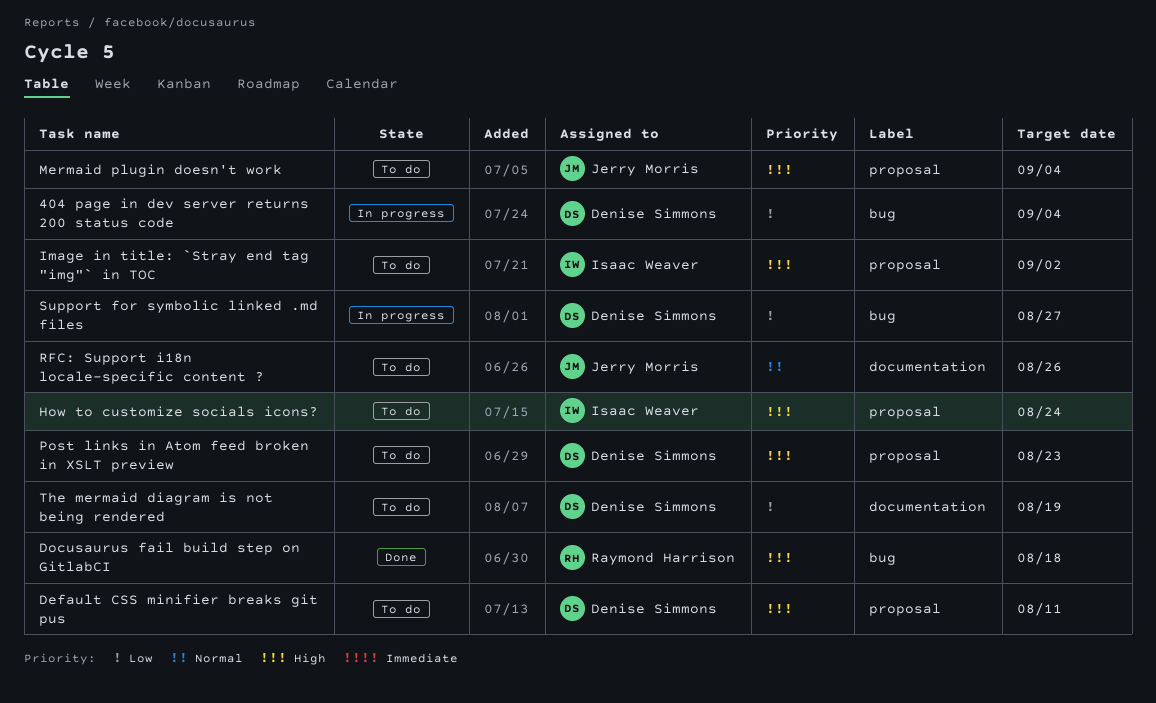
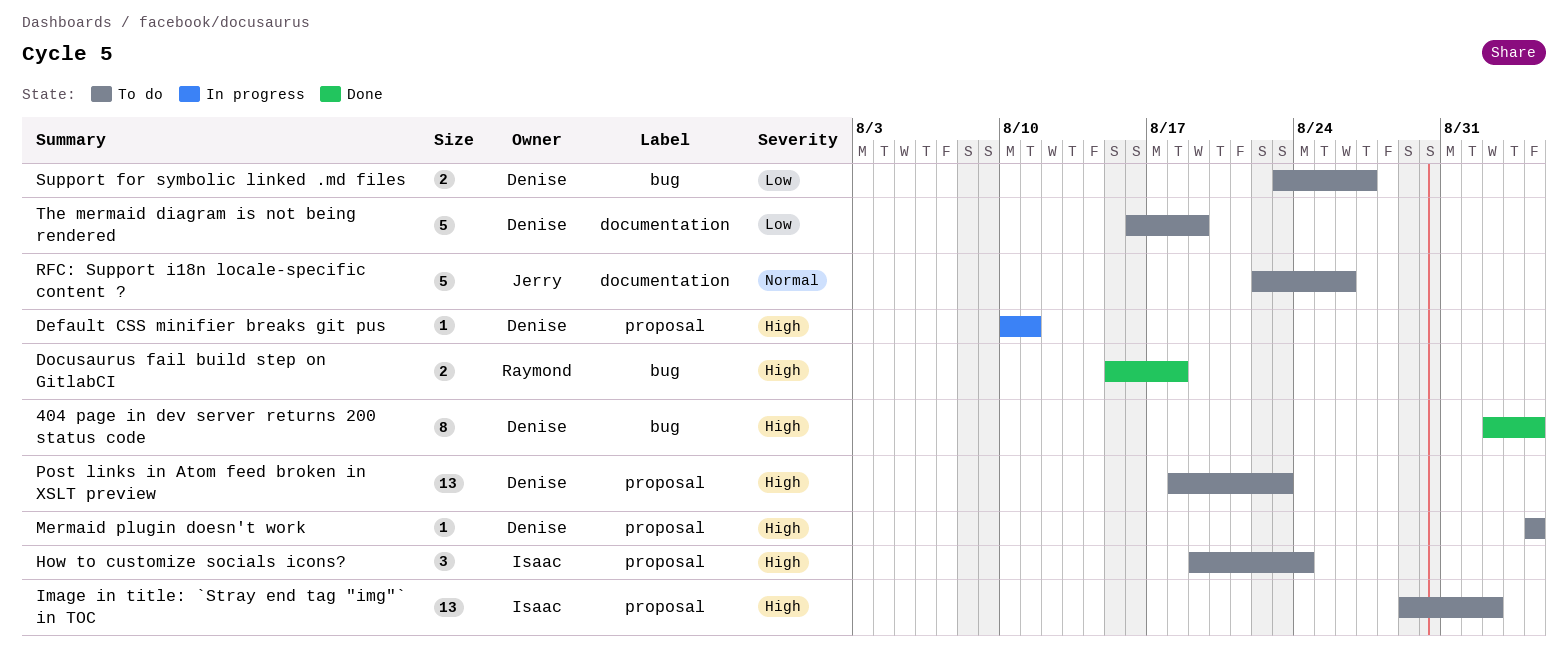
404 page in dev server returns 200 status code, status: In progress -> Done
404 page in dev server returns 200 status code, priority: Low -> High
Default CSS minifier breaks git pus, status: To do -> In progress
Mermaid plugin doesn't work, owner: Jerry Morris -> Denise Simmons
Support for symbolic linked .md files, status: In progress -> To do

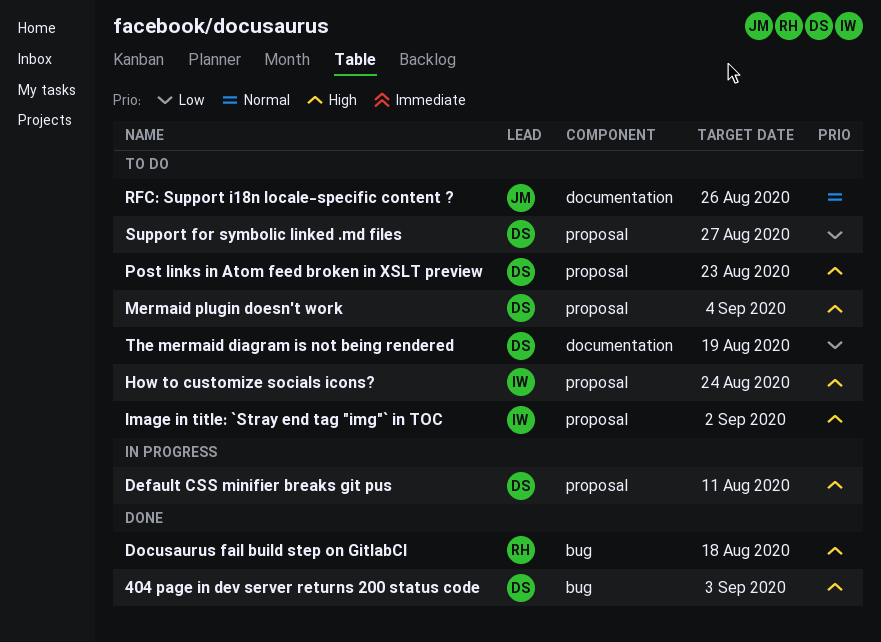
404 page in dev server returns 200 status code, due: Sep 4 -> Sep 3
Support for symbolic linked .md files, label: bug -> proposal

